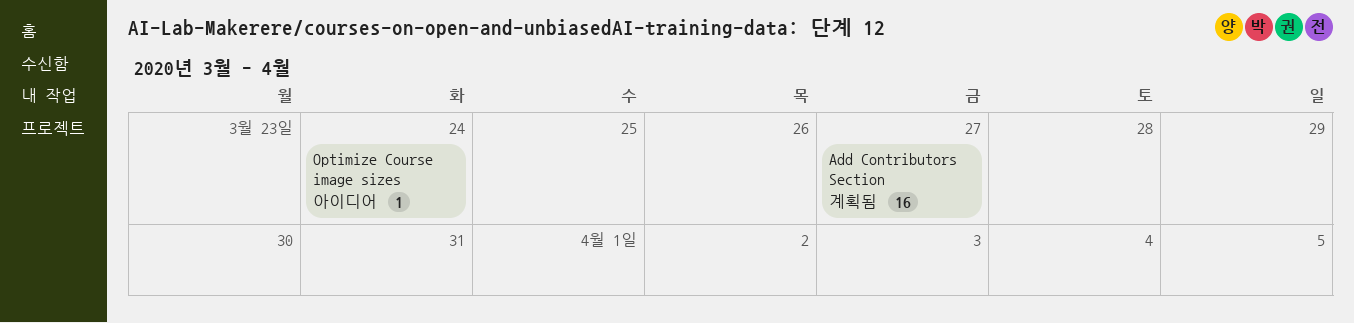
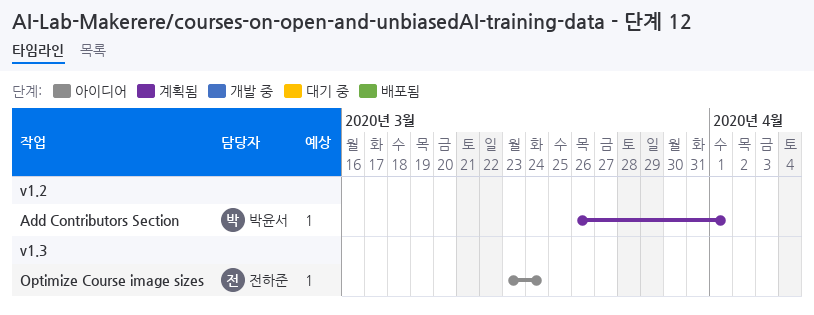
Add Contributors Section, estimate: 16 -> 1
Add Contributors Section, due: Mar 27 -> Apr 1

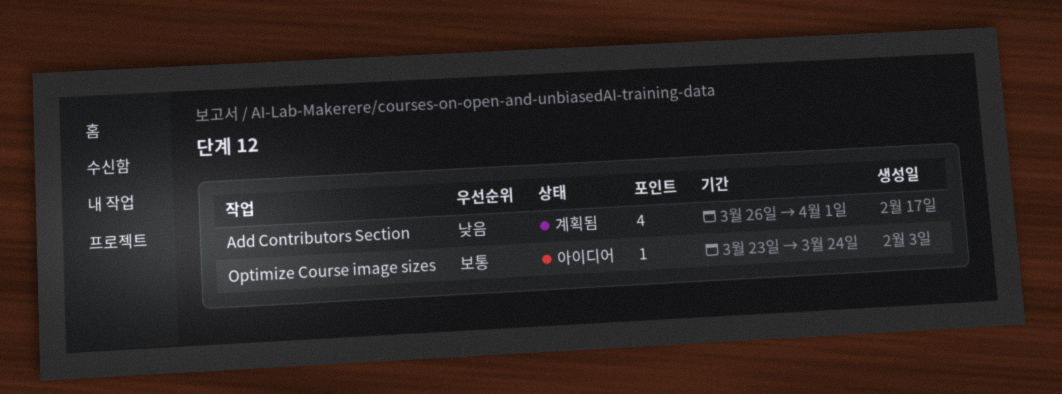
Add Contributors Section, estimate: 1 -> 4

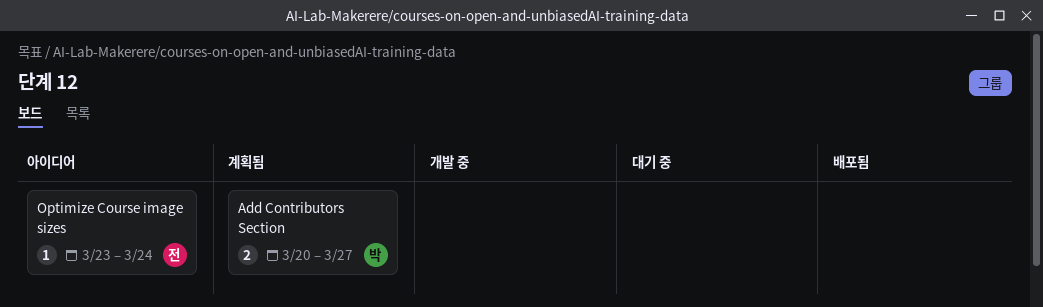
Add Contributors Section, estimate: 4 -> 2
Add Contributors Section, start: Mar 26 -> Mar 20
Add Contributors Section, due: Apr 1 -> Mar 27

